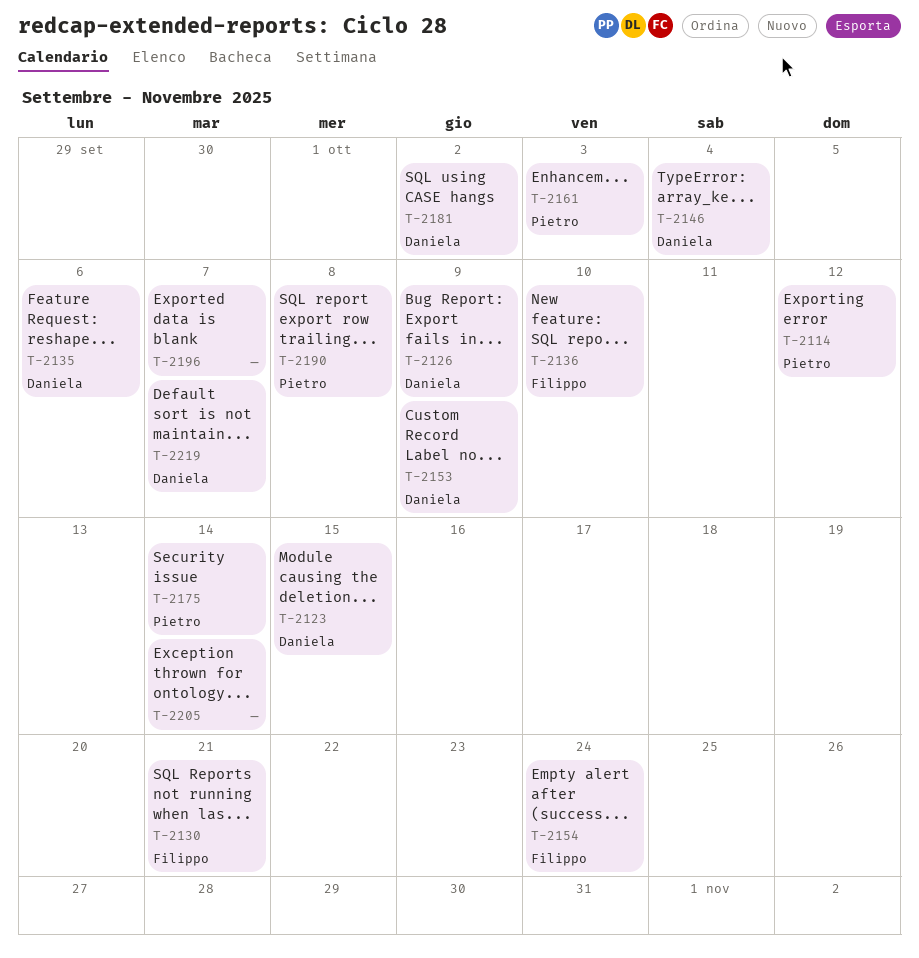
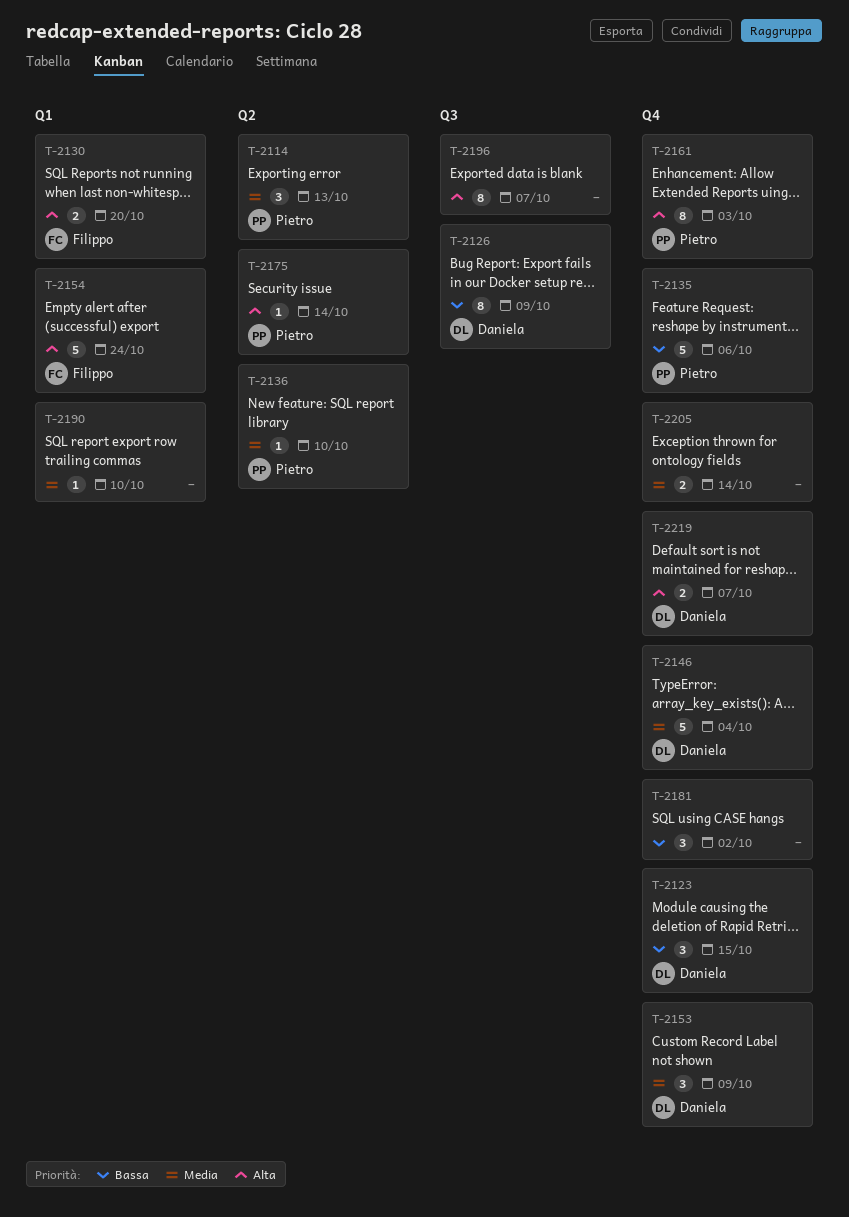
T-2114, due: Oct 12 -> Oct 13
T-2130, due: Oct 21 -> Oct 20
T-2135, owner: Daniela -> Pietro
T-2136, owner: Filippo -> Pietro
T-2181, owner: Daniela -> none
T-2190, owner: Pietro -> none
T-2190, due: Oct 8 -> Oct 10

